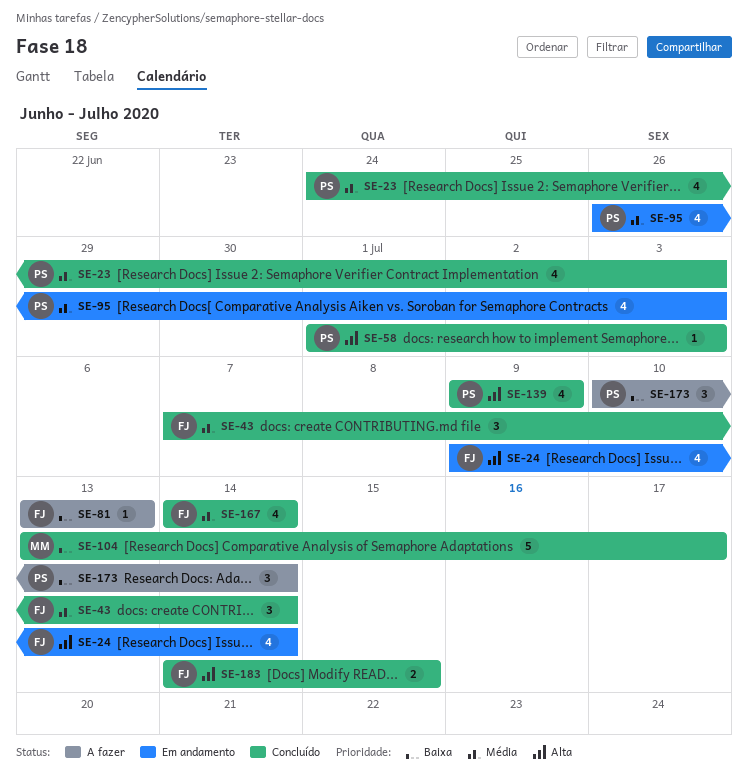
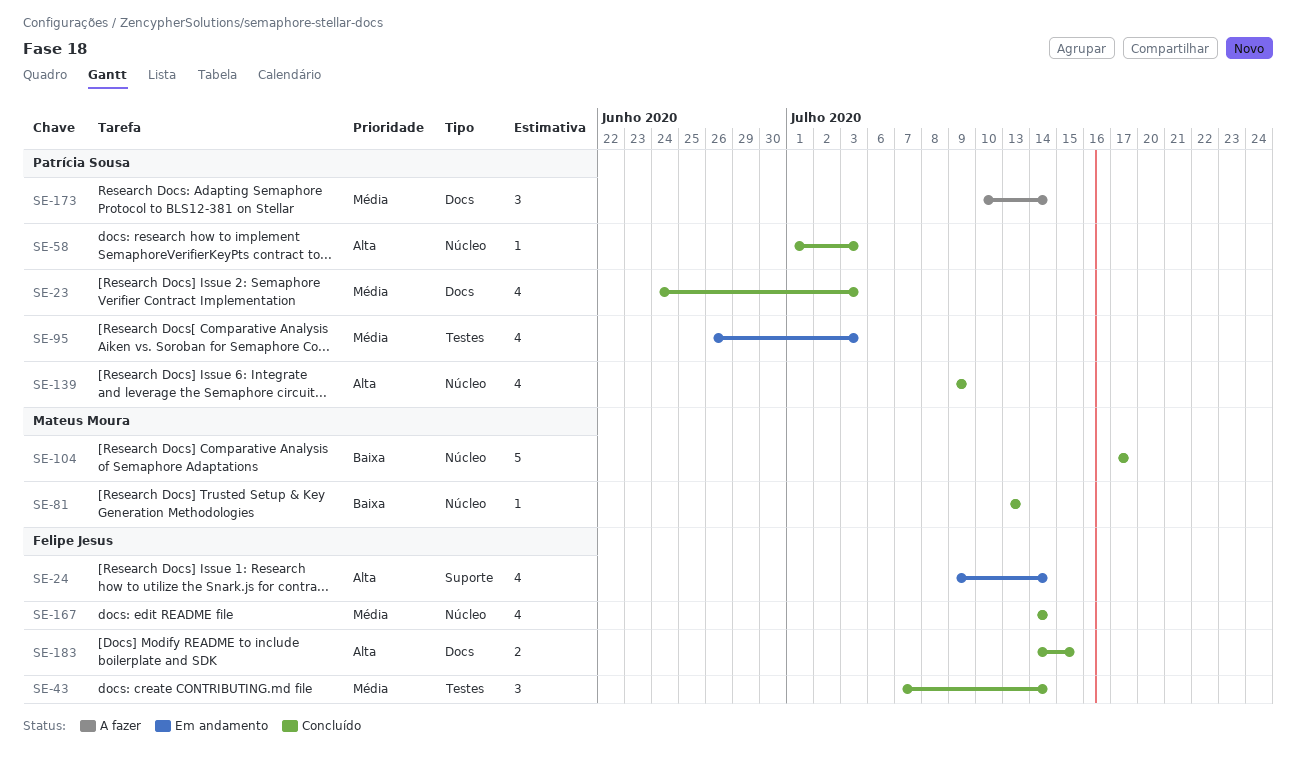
SE-81, status: A fazer -> Concluído
SE-81, owner: Felipe Jesus -> Mateus Moura
SE-104, start: Jul 13 -> Jul 17
SE-173, priority: Baixa -> Média

